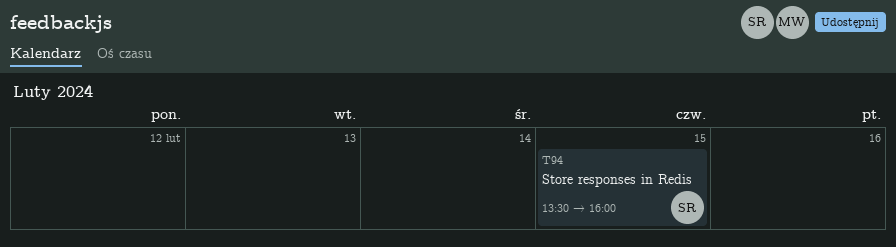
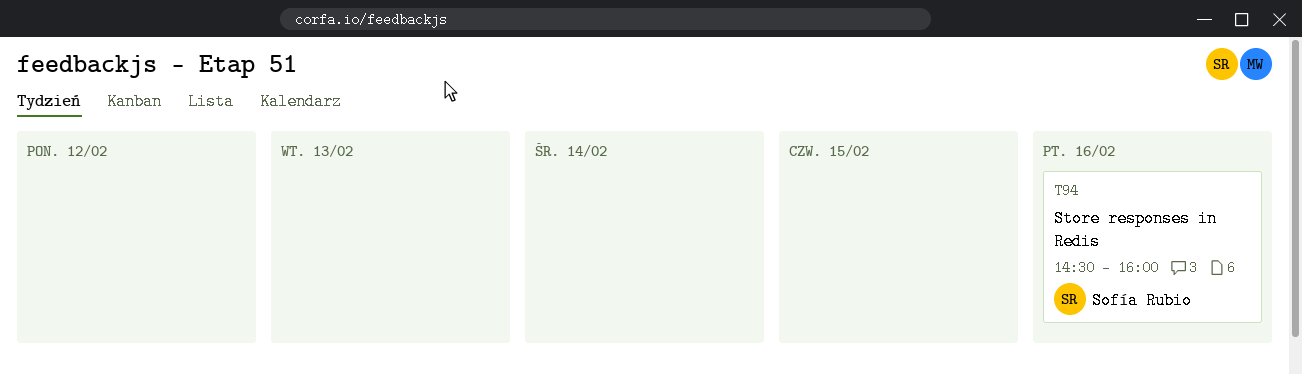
T94, day: Feb 15 -> Feb 16
T94, begins: 13:30 -> 14:30

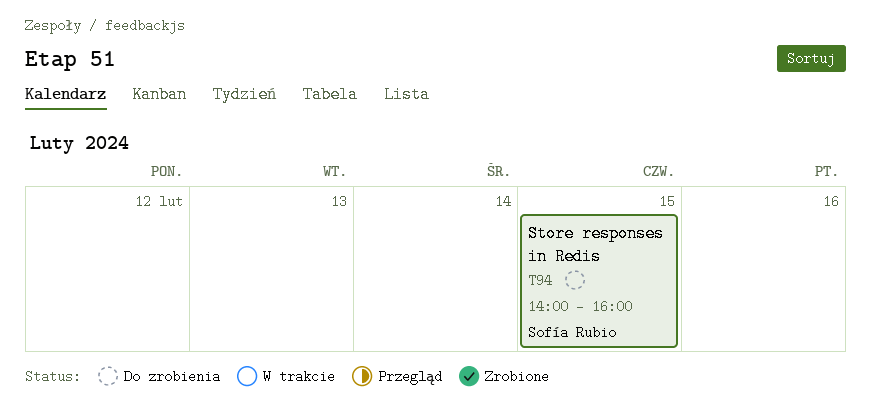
T94, day: Feb 16 -> Feb 15
T94, begins: 14:30 -> 14:00

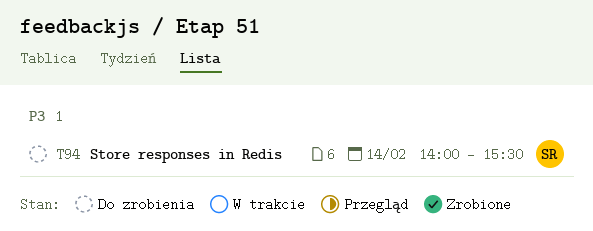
T94, day: Feb 15 -> Feb 14
T94, ends: 16:00 -> 15:30

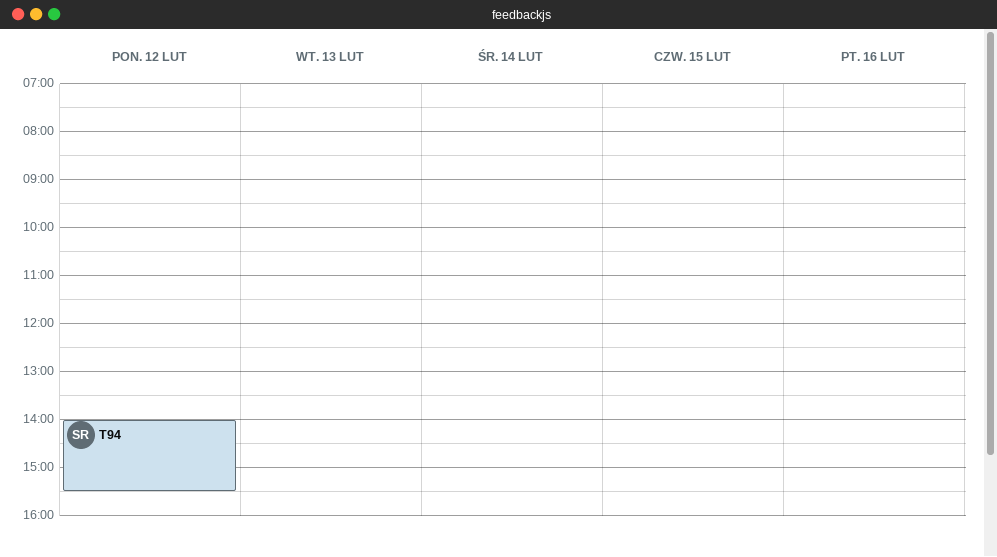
T94, day: Feb 14 -> Feb 12

